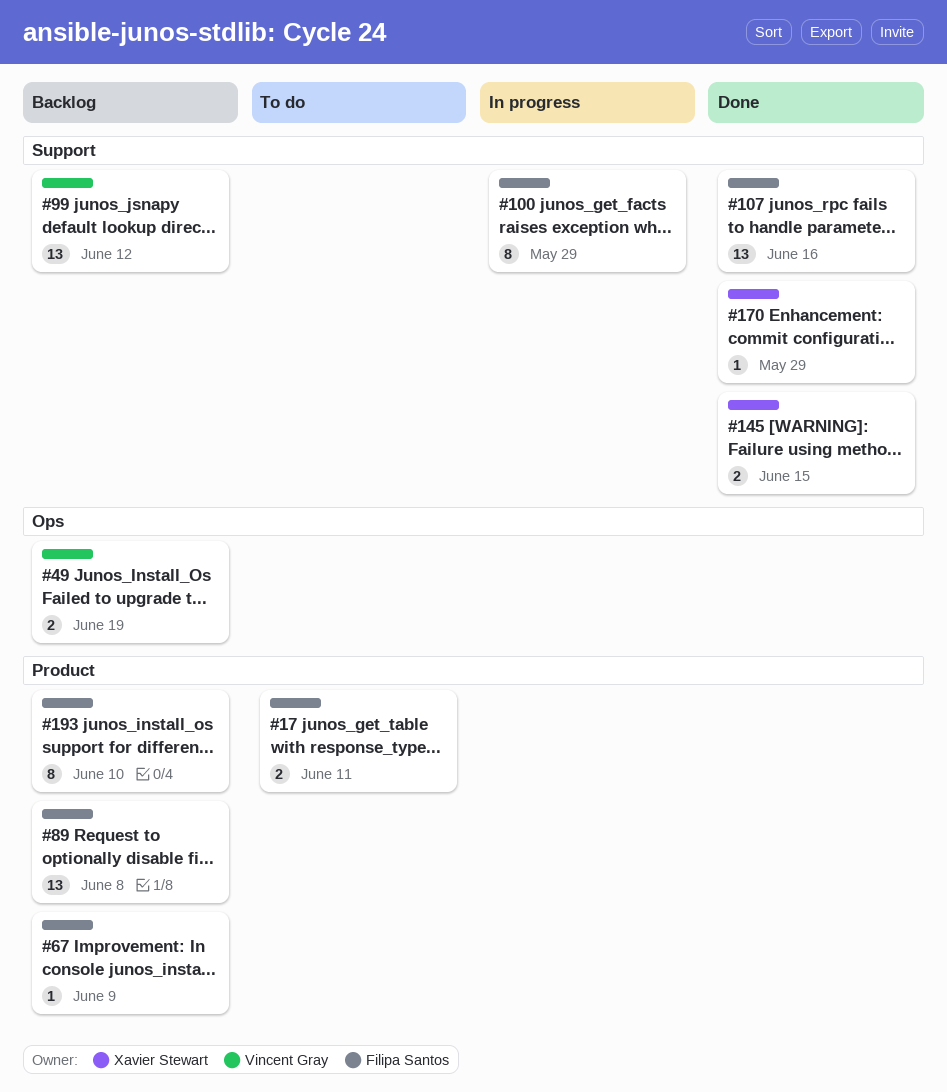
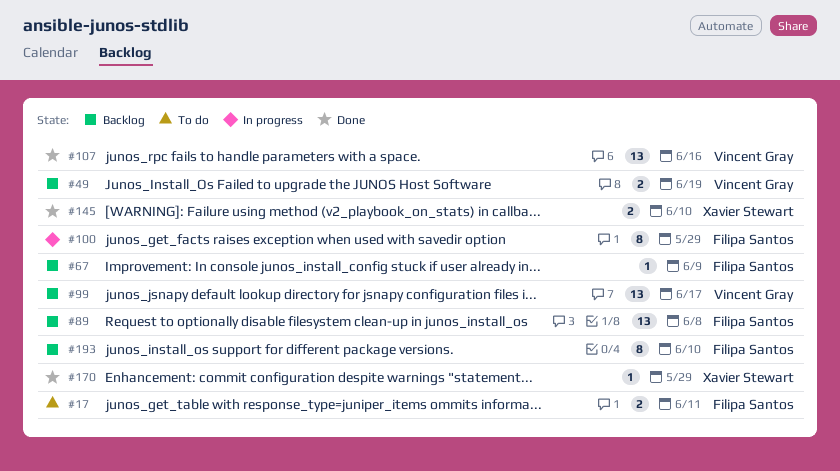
#99, due: Jun 12 -> Jun 17
#107, owner: Filipa Santos -> Vincent Gray
#145, due: Jun 15 -> Jun 10

